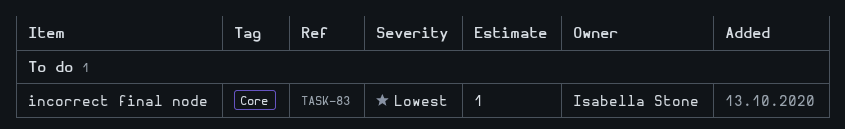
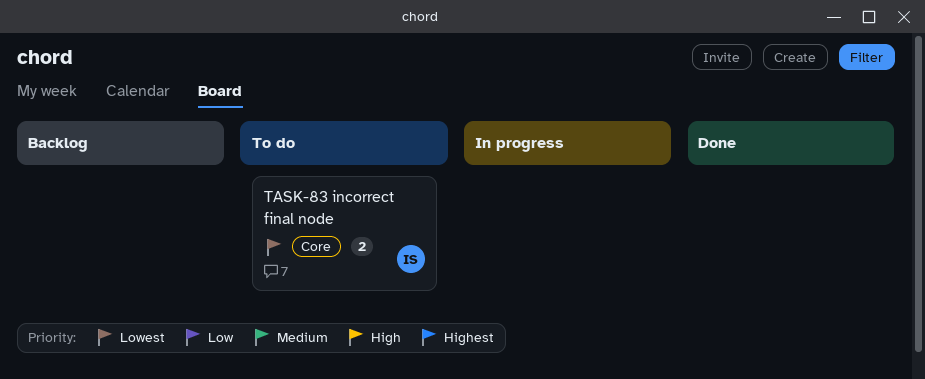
TASK-83, estimate: 1 -> 2

